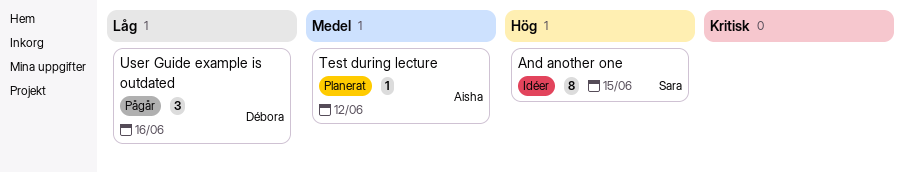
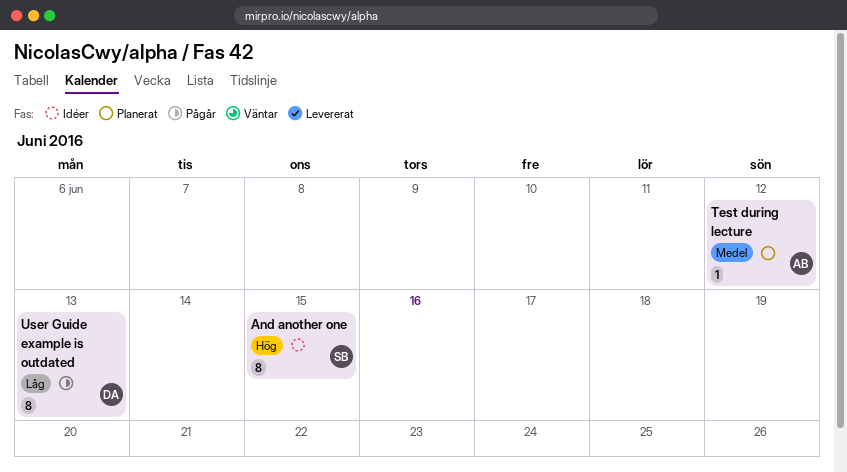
User Guide example is outdated, estimate: 3 -> 8
User Guide example is outdated, due: Jun 16 -> Jun 13

